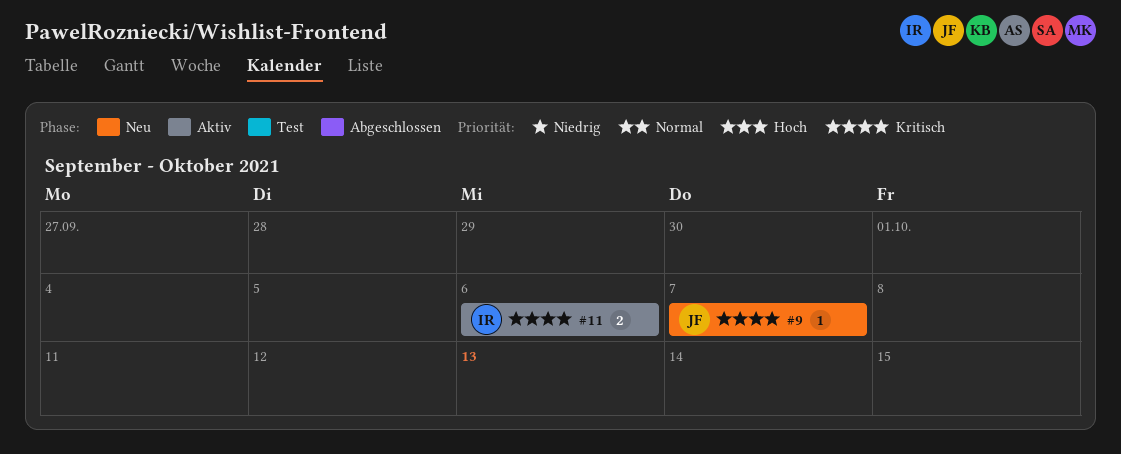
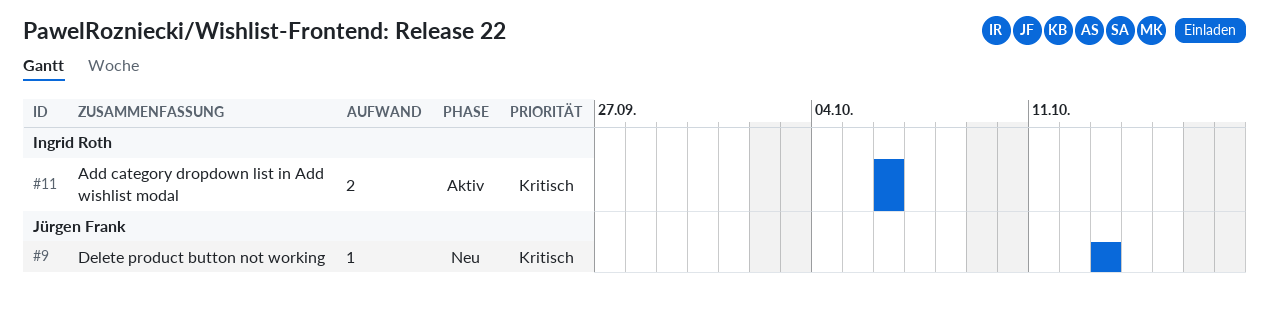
#9, start: Oct 7 -> Oct 13
#9, due: Oct 7 -> Oct 13

